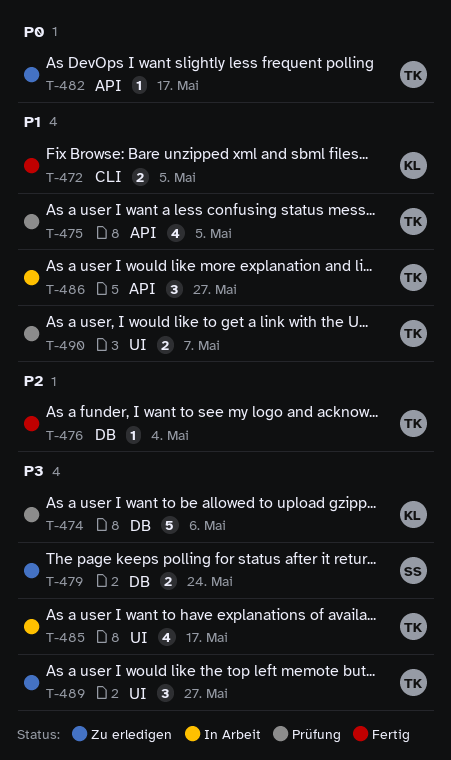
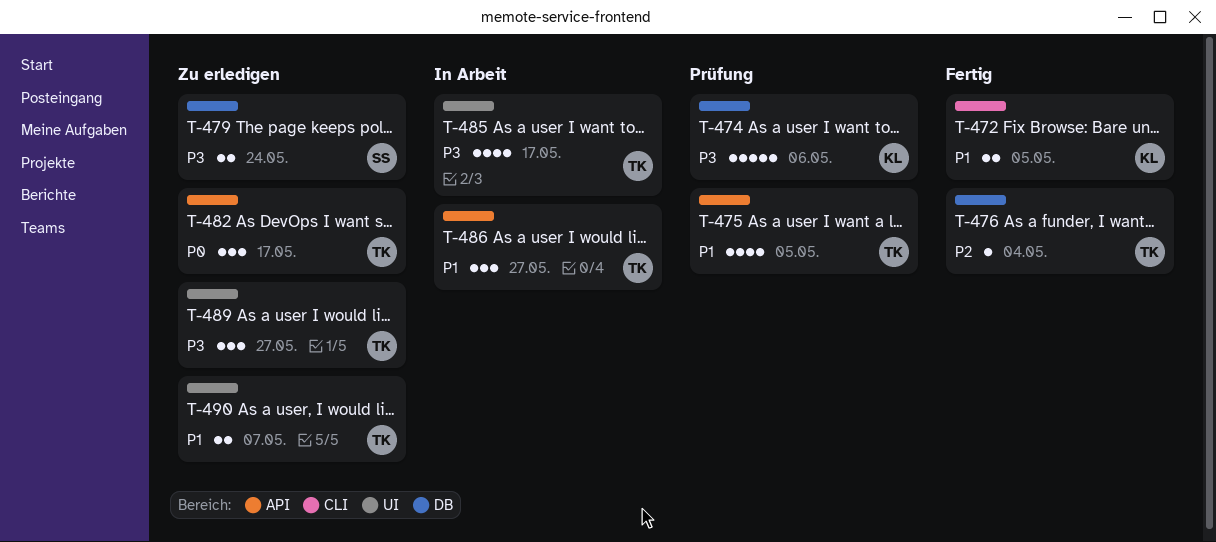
T-482, estimate: 1 -> 3
T-490, status: Prüfung -> Zu erledigen

